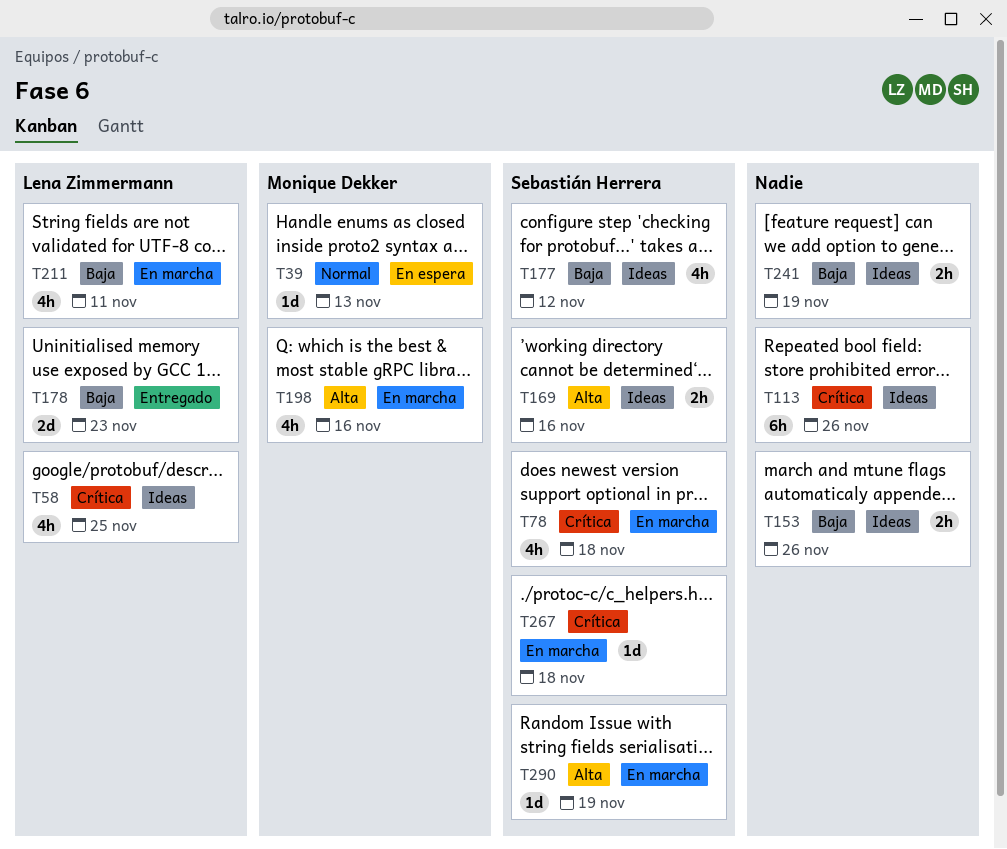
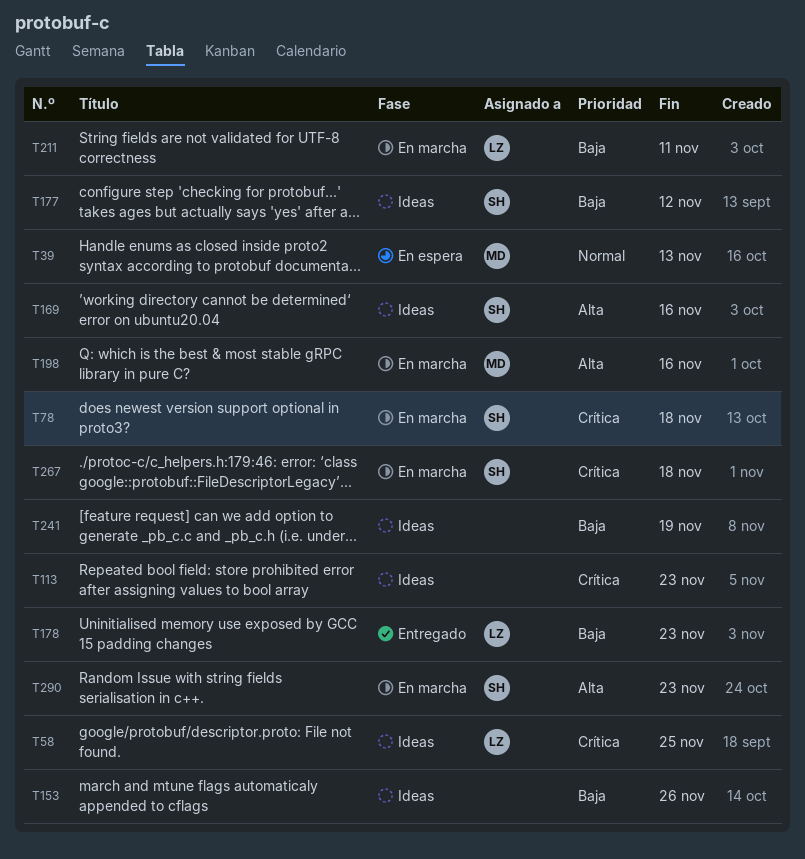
T113, due: Nov 26 -> Nov 23
T290, due: Nov 19 -> Nov 23

